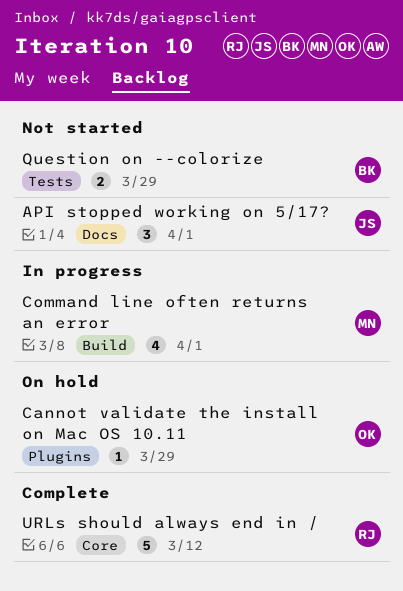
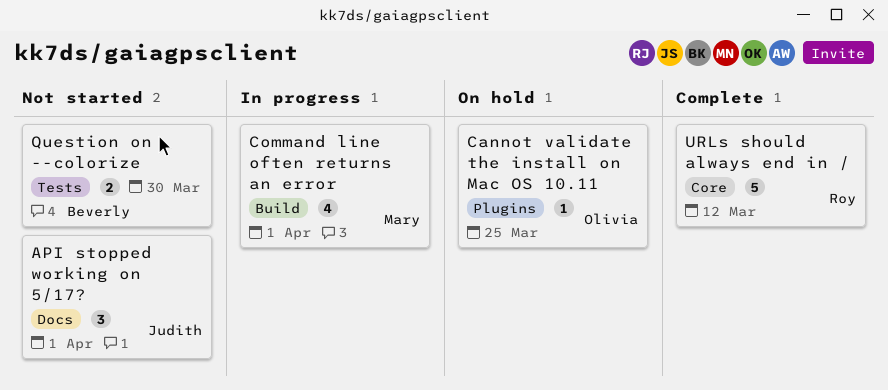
Cannot validate the install on Mac OS 10.11, due: Mar 29 -> Mar 25
Question on --colorize, due: Mar 29 -> Mar 30

